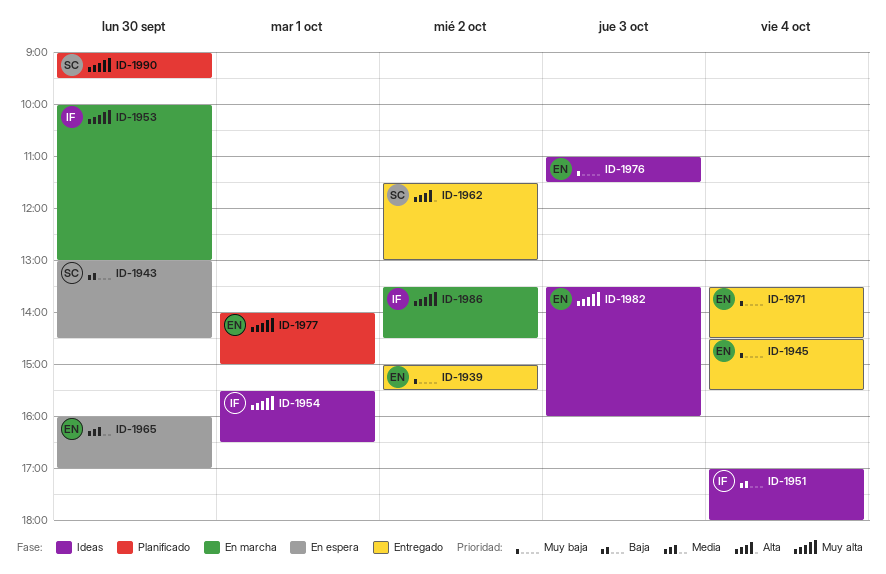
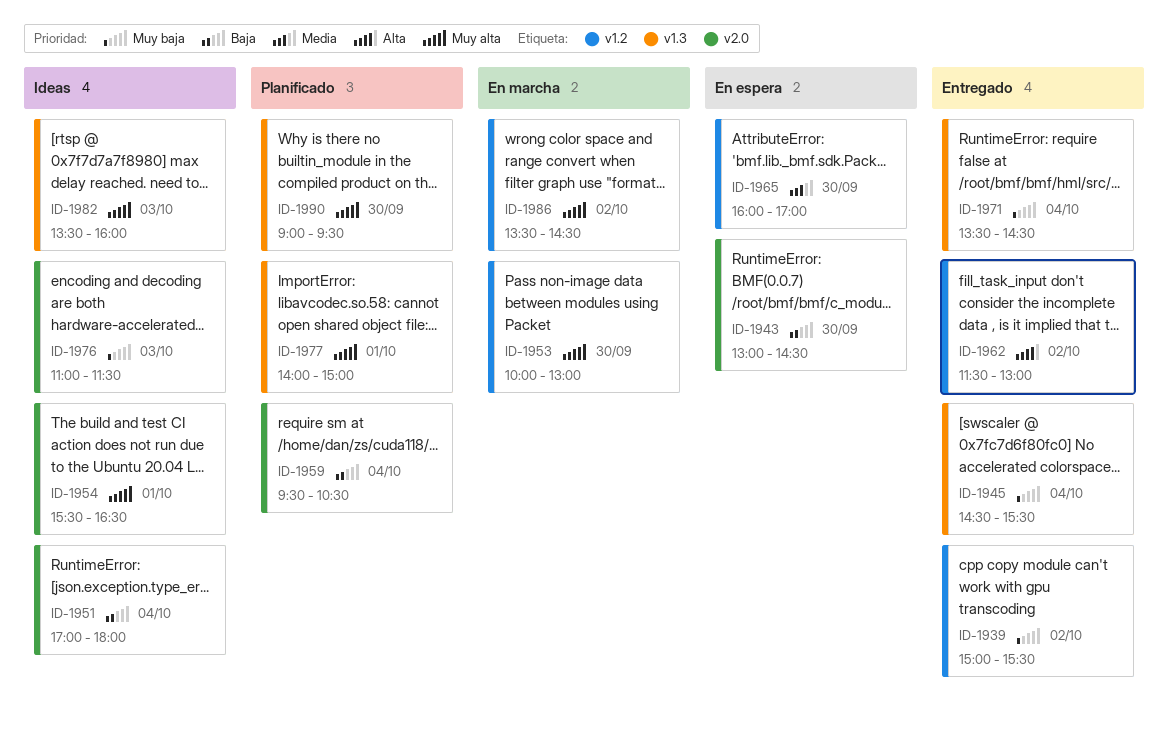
ID-1959: none -> present

